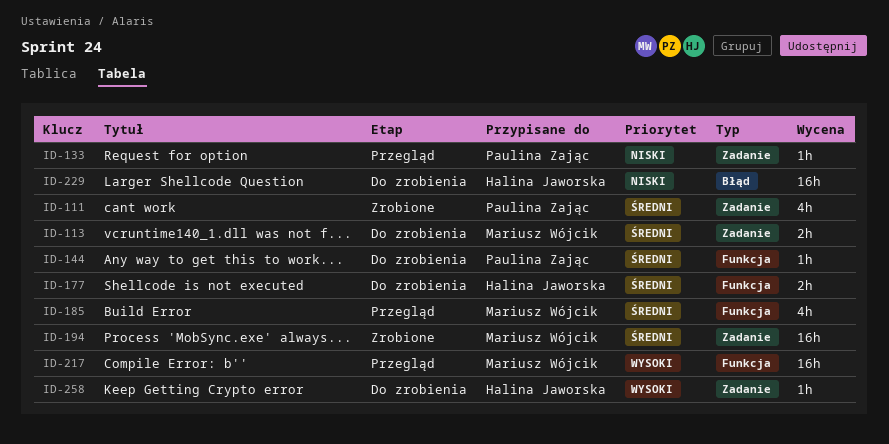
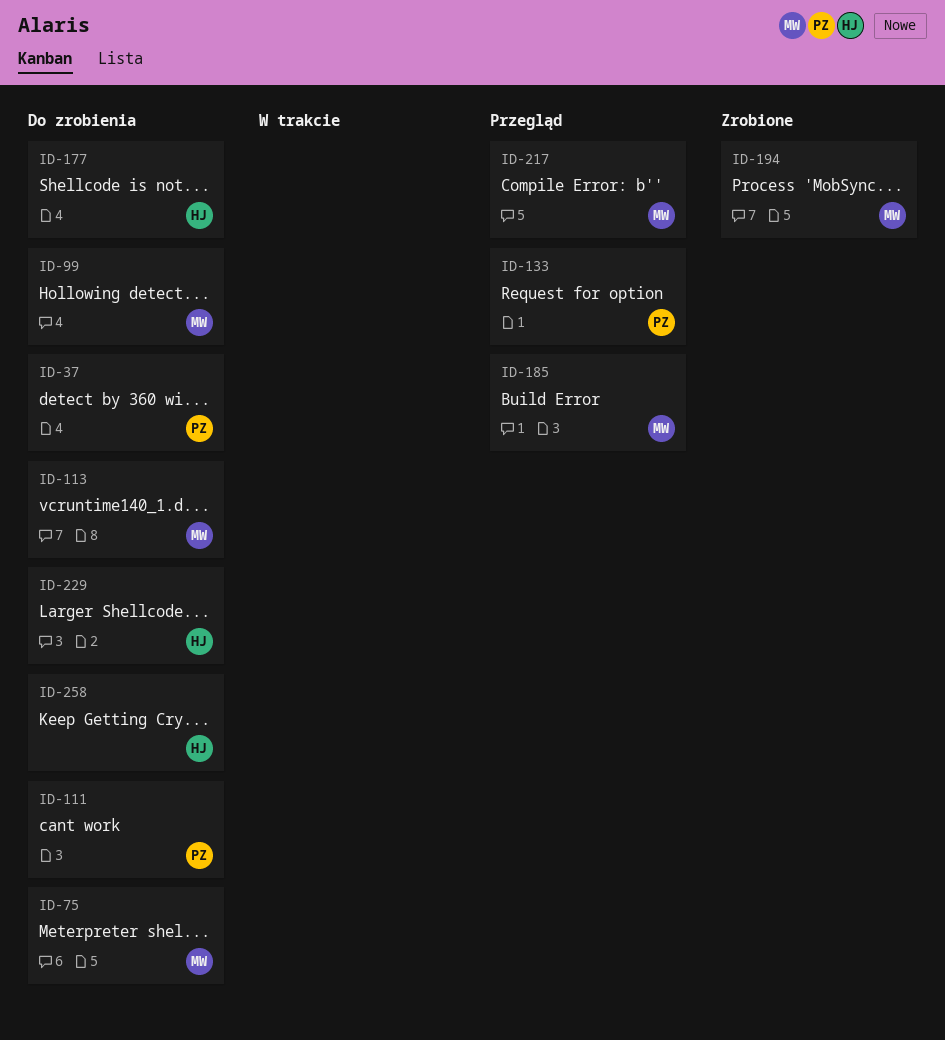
ID-37: none -> present
ID-75: none -> present
ID-99: none -> present
ID-111, status: Zrobione -> Do zrobienia
ID-144: present -> none

